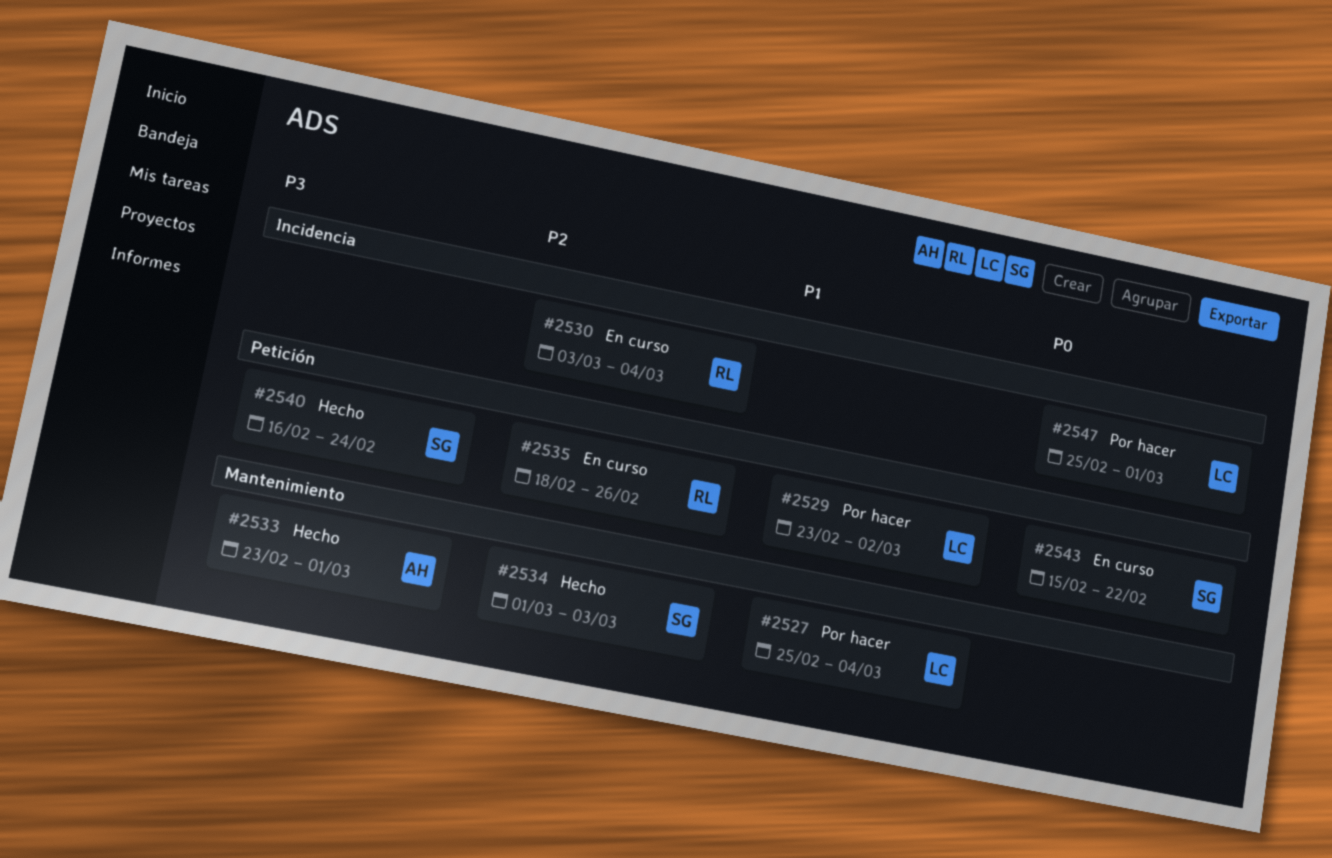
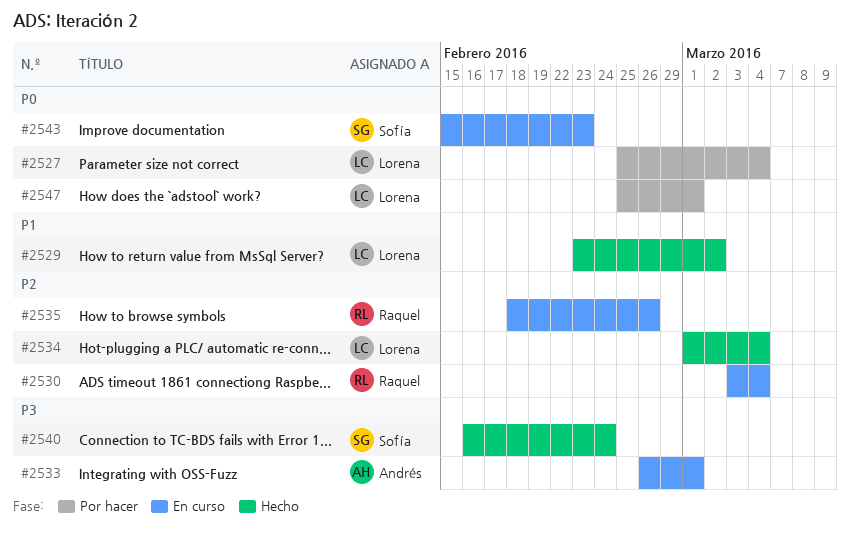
#2527, priority: P1 -> P0
#2529, status: Por hacer -> Hecho
#2533, status: Hecho -> En curso
#2533, start: Feb 23 -> Feb 26
#2534, owner: Sofía -> Lorena
#2534, due: Mar 3 -> Mar 4
#2543, due: Feb 22 -> Feb 23

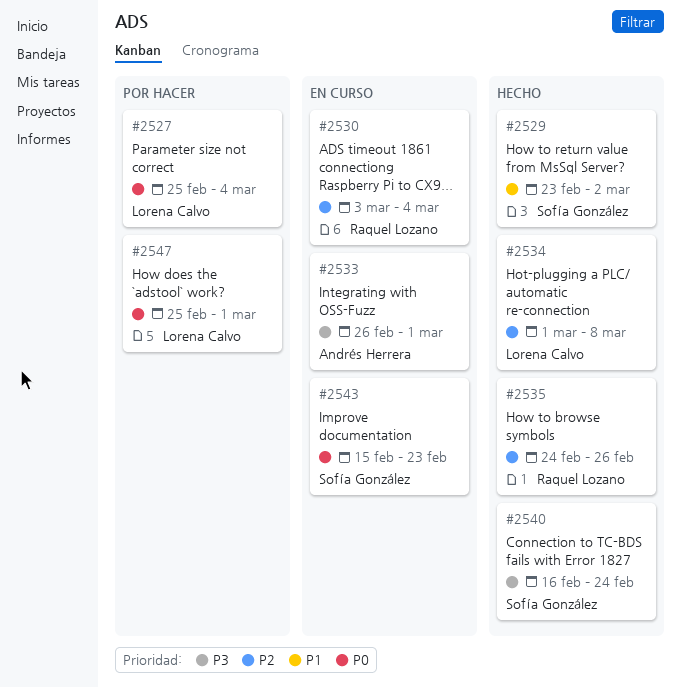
#2529, owner: Lorena Calvo -> Sofía González
#2534, due: Mar 4 -> Mar 8
#2535, status: En curso -> Hecho
#2535, start: Feb 18 -> Feb 24

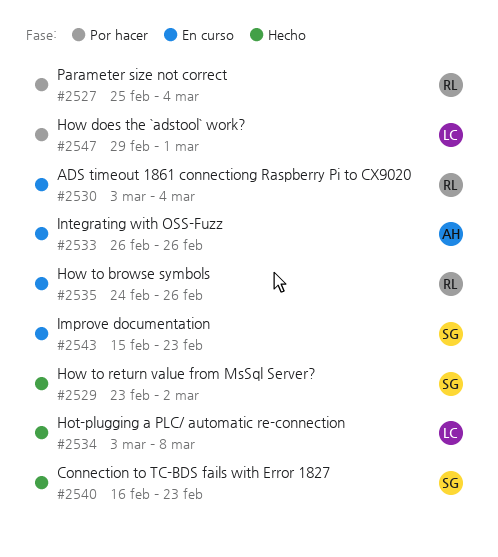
#2527, owner: Lorena Calvo -> Raquel Lozano
#2533, due: Mar 1 -> Feb 26
#2534, start: Mar 1 -> Mar 3
#2535, status: Hecho -> En curso
#2540, due: Feb 24 -> Feb 23
#2547, start: Feb 25 -> Feb 29

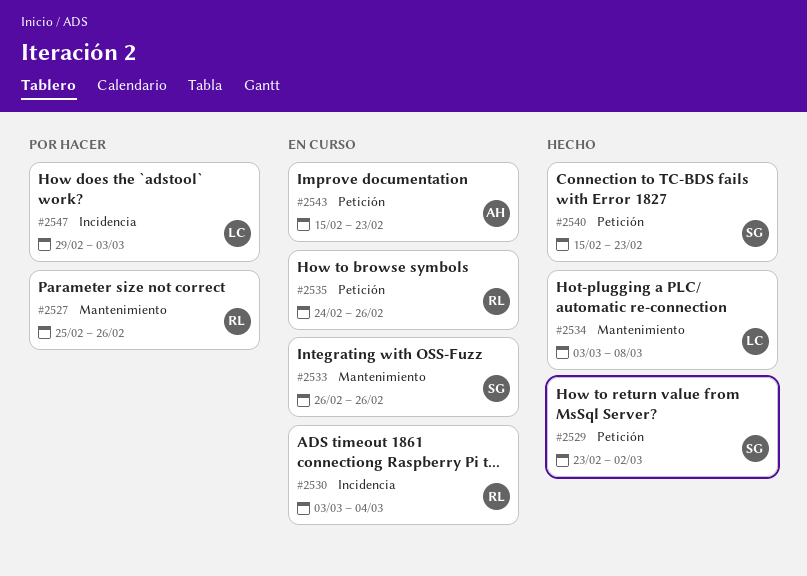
#2527, due: Mar 4 -> Feb 26
#2533, owner: AH -> SG
#2540, start: Feb 16 -> Feb 15
#2543, owner: SG -> AH
#2547, due: Mar 1 -> Mar 3

